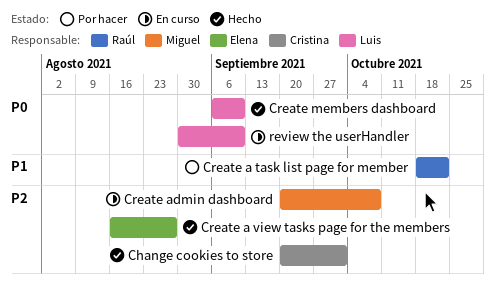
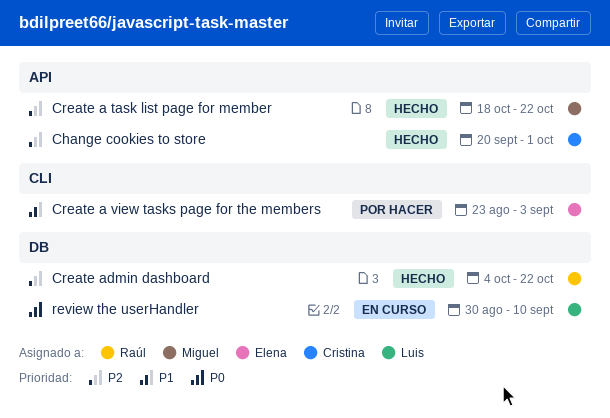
Create a task list page for member, status: Por hacer -> Hecho
Create a task list page for member, owner: Raúl -> Miguel
Create a task list page for member, priority: P1 -> P2
Create a view tasks page for the members, status: Hecho -> Por hacer
Create a view tasks page for the members, priority: P2 -> P1
Create a view tasks page for the members, start: Aug 16 -> Aug 23
Create a view tasks page for the members, due: Aug 27 -> Sep 3
Create admin dashboard, status: En curso -> Hecho
Create admin dashboard, owner: Miguel -> Raúl
Create admin dashboard, start: Sep 20 -> Oct 4
Create admin dashboard, due: Oct 8 -> Oct 22
Create members dashboard: present -> none

